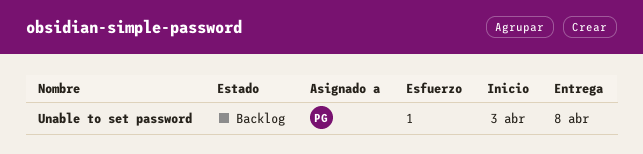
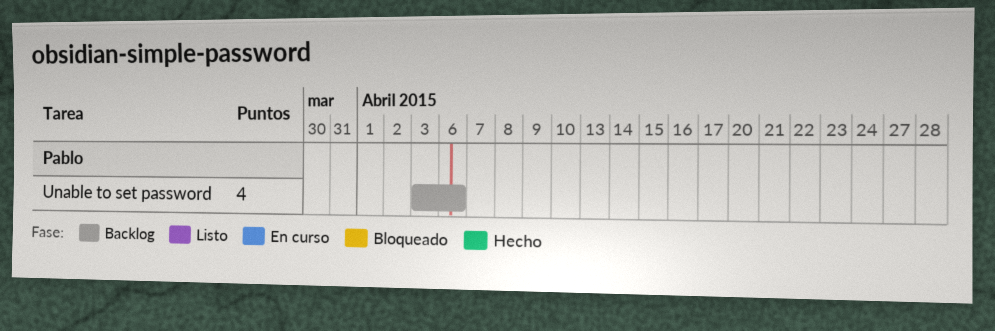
Unable to set password, estimate: 1 -> 4
Unable to set password, due: Apr 8 -> Apr 6

